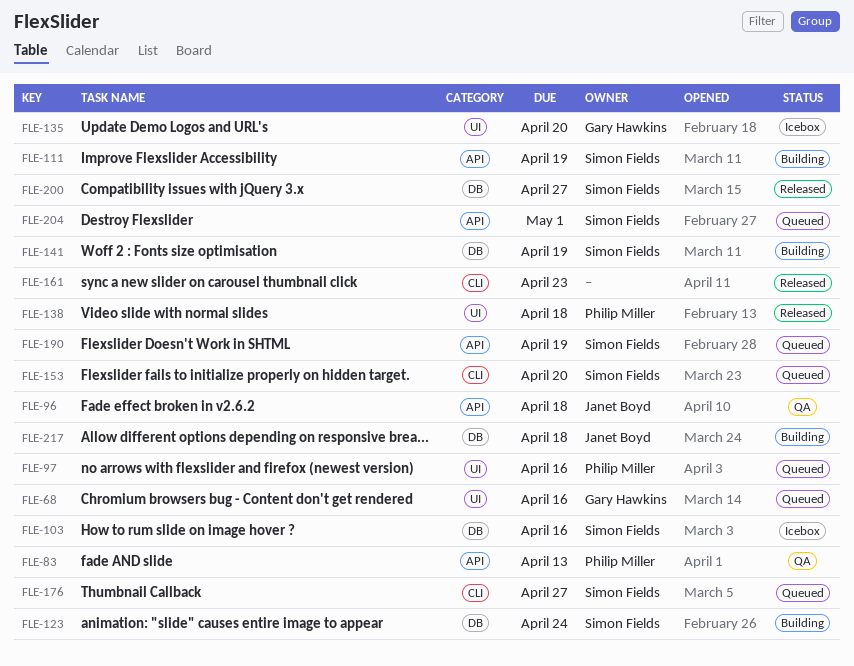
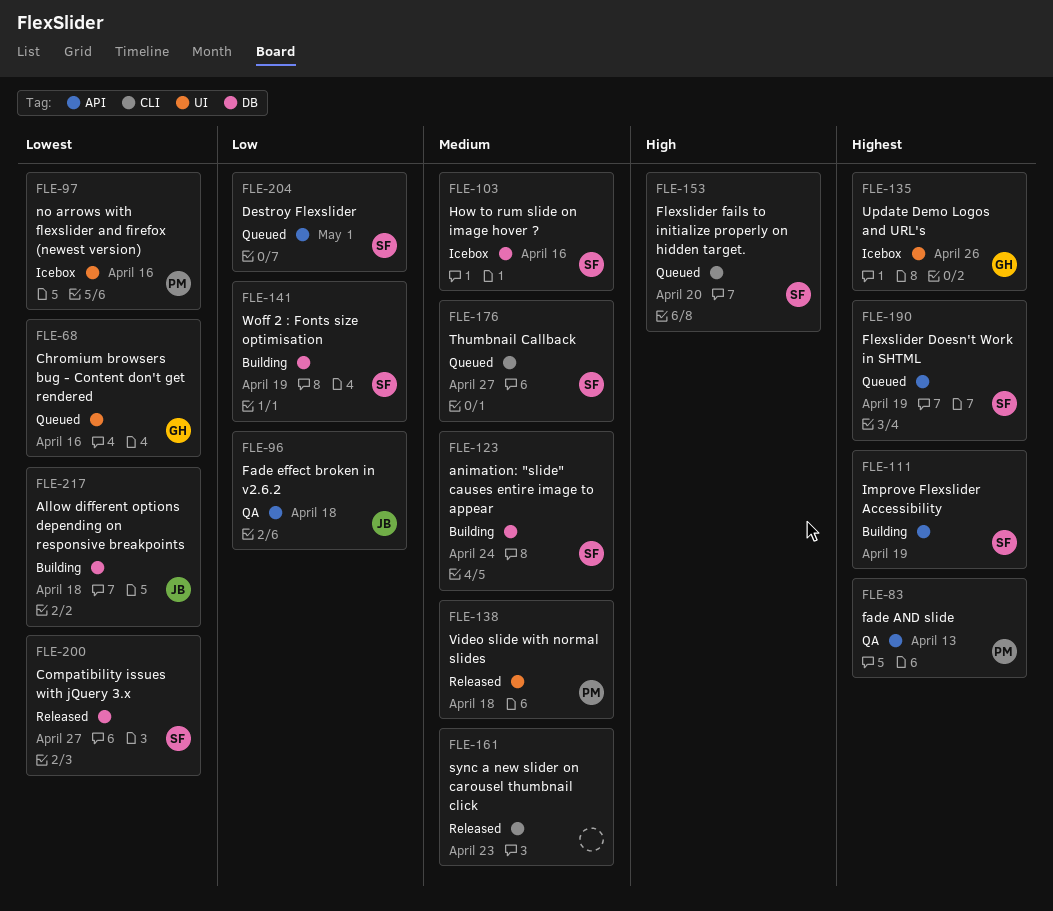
FLE-97, status: Queued -> Icebox
FLE-135, due: Apr 20 -> Apr 26

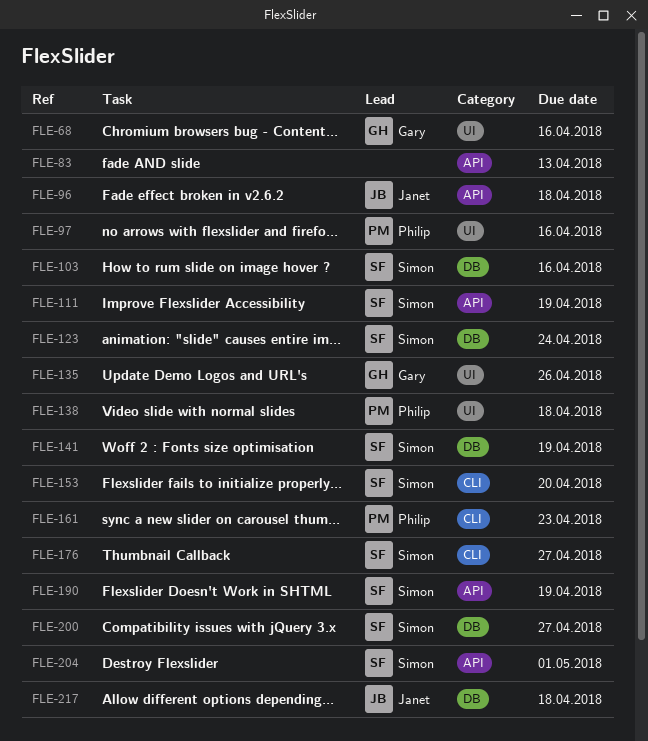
FLE-83, owner: Philip -> none
FLE-161, owner: none -> Philip

